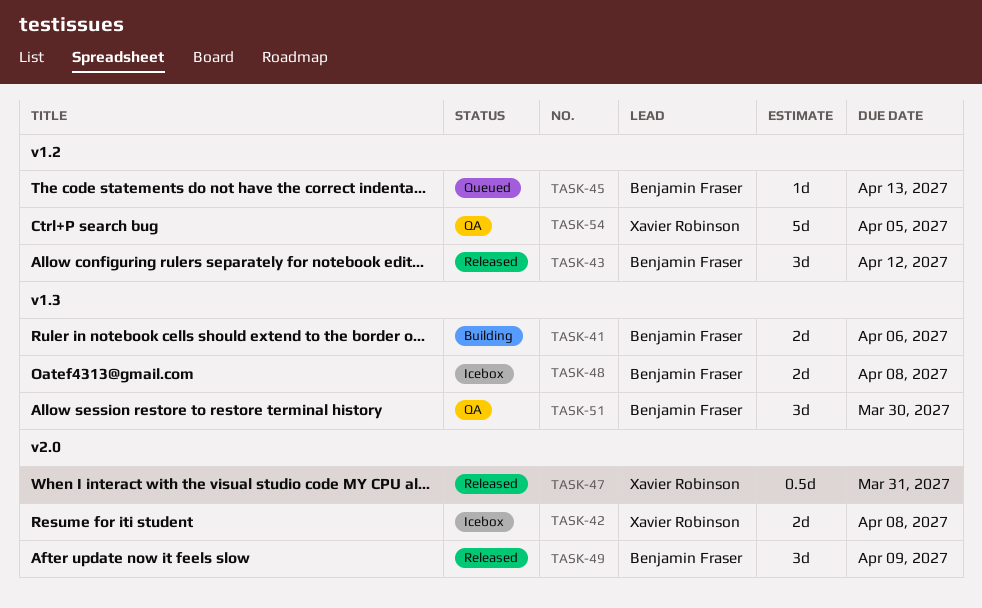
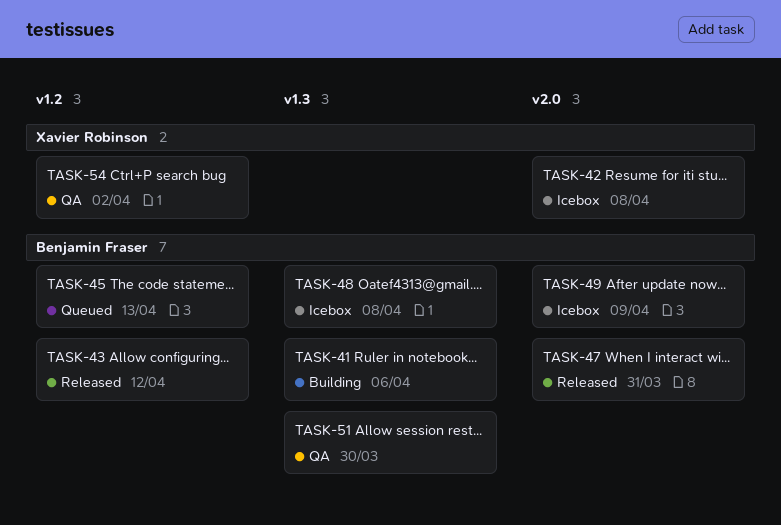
TASK-47, owner: Xavier Robinson -> Benjamin Fraser
TASK-49, status: Released -> Icebox
TASK-54, due: Apr 5 -> Apr 2

